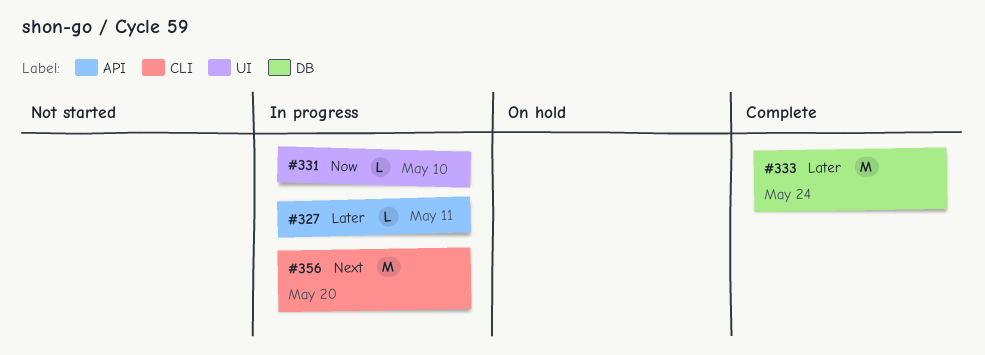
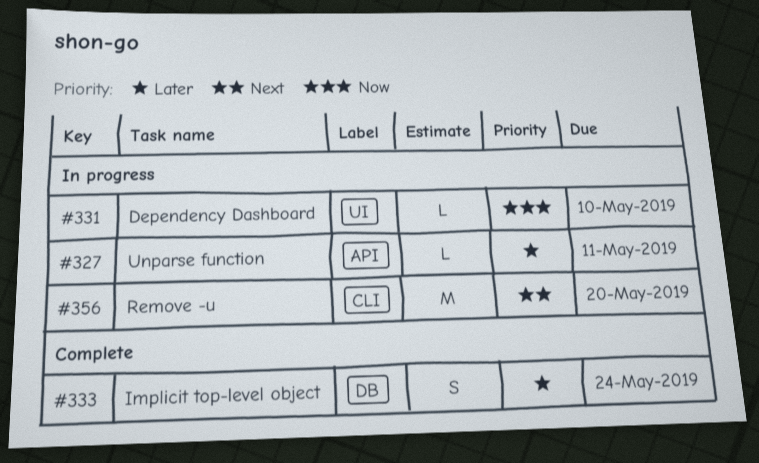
#333, estimate: M -> S

